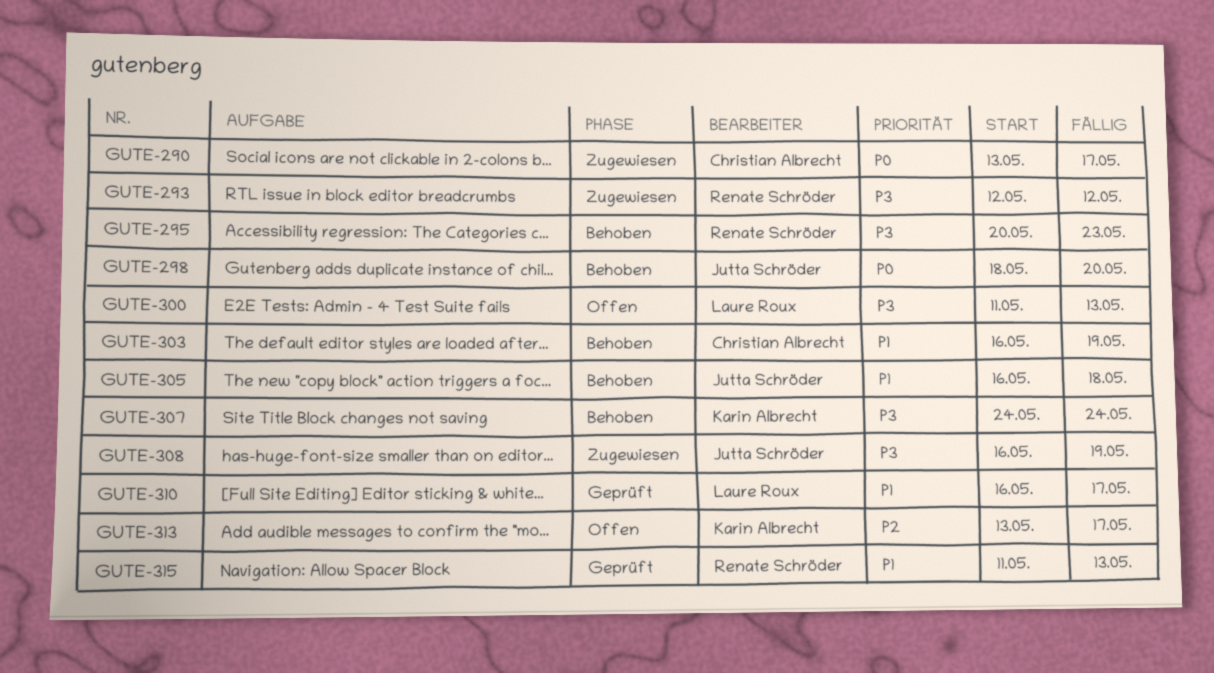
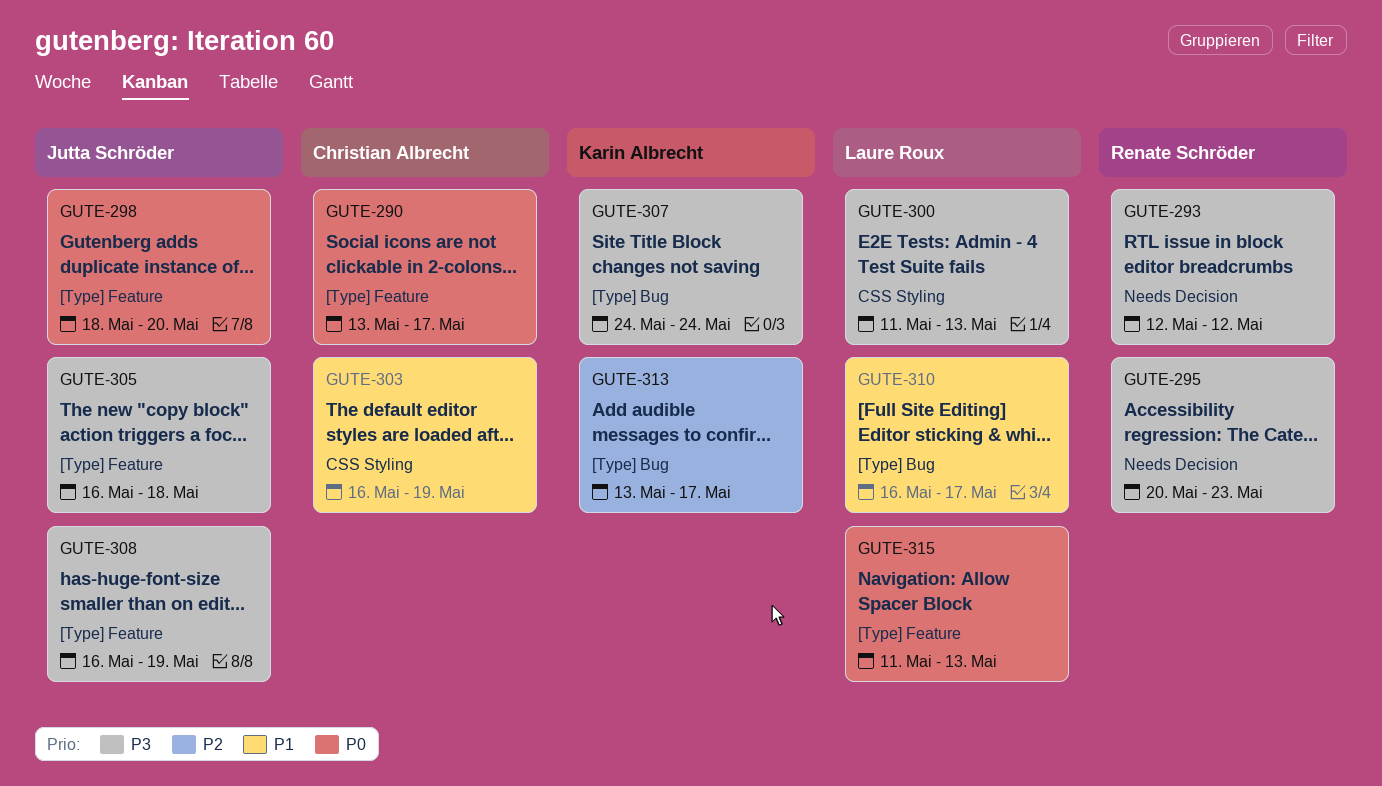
GUTE-305, priority: P1 -> P3
GUTE-315, owner: Renate Schröder -> Laure Roux
GUTE-315, priority: P1 -> P0

